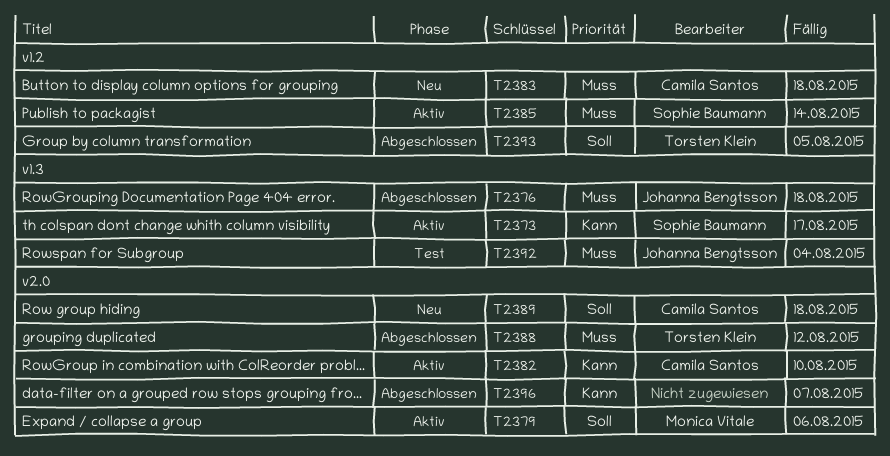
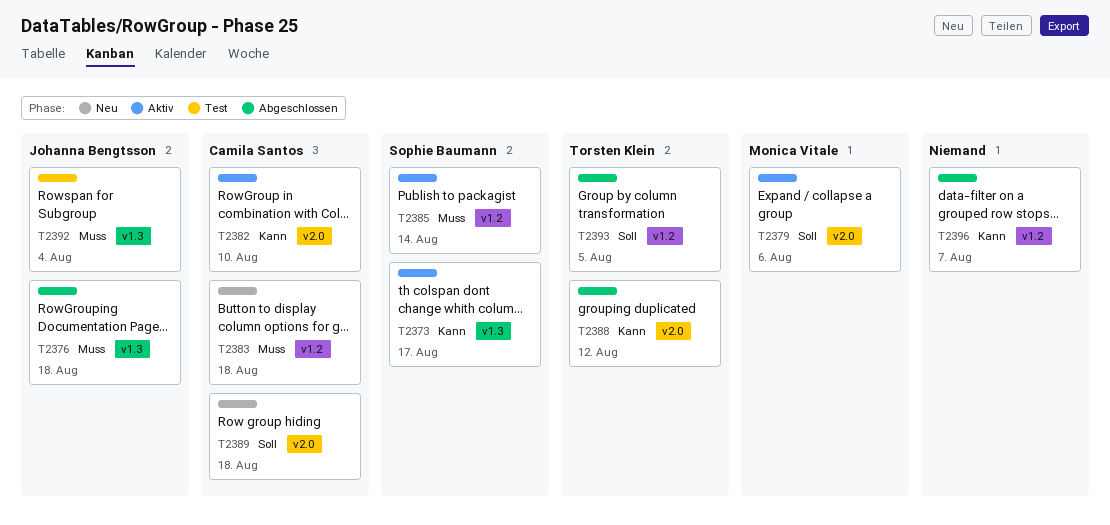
T2388, priority: Muss -> Kann
T2396, label: v2.0 -> v1.2

